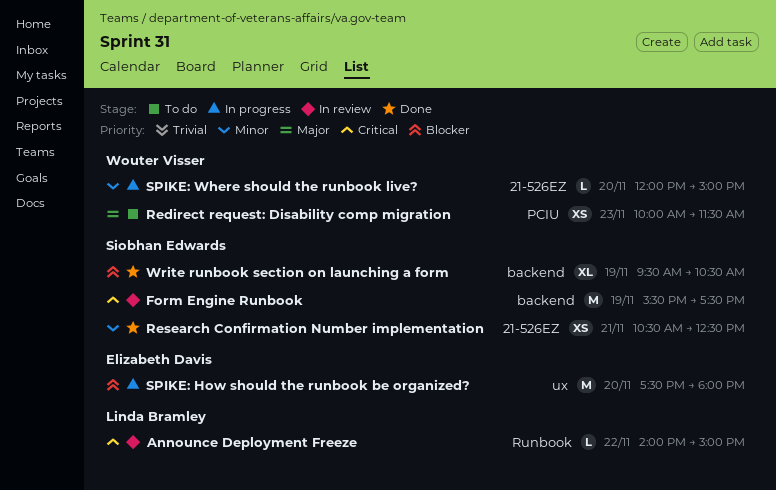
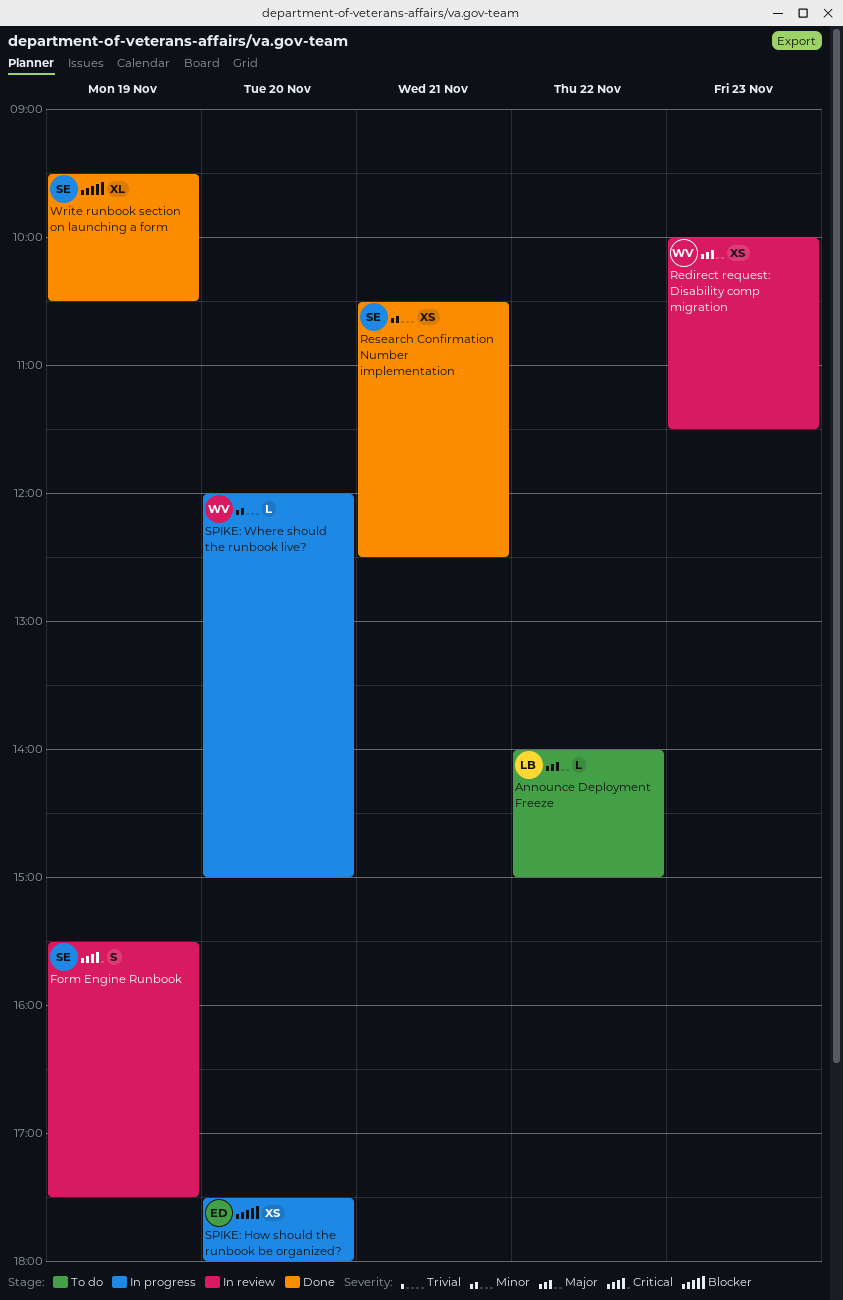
Announce Deployment Freeze, status: In review -> To do
Announce Deployment Freeze, priority: Critical -> Major
Form Engine Runbook, estimate: M -> S
Redirect request: Disability comp migration, status: To do -> In review
SPIKE: How should the runbook be organized?, estimate: M -> XS

